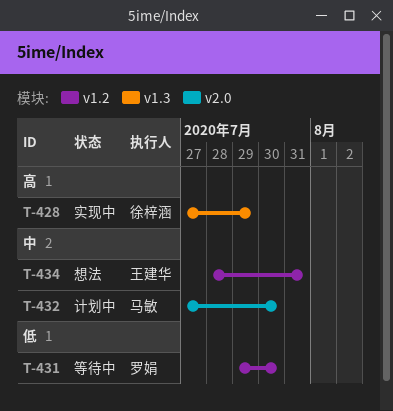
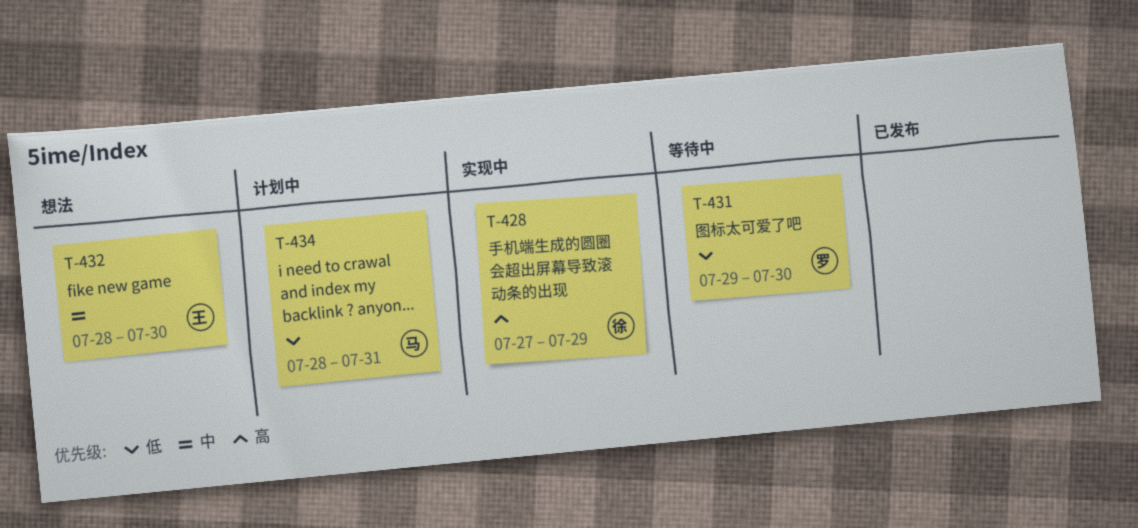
T-432, status: 计划中 -> 想法
T-432, owner: 马敏 -> 王建华
T-432, start: Jul 27 -> Jul 28
T-434, status: 想法 -> 计划中
T-434, owner: 王建华 -> 马敏
T-434, priority: 中 -> 低

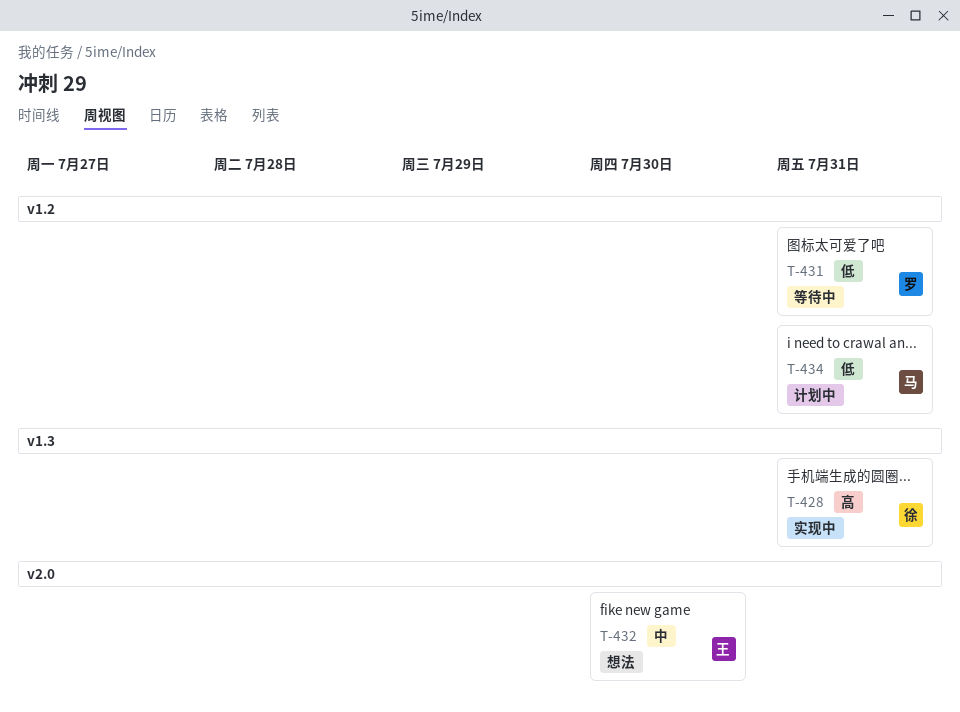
T-428, due: Jul 29 -> Jul 31
T-431, due: Jul 30 -> Jul 31

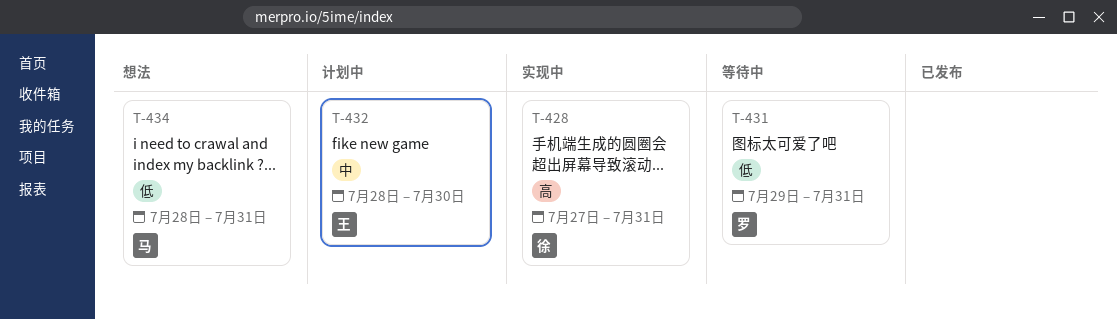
T-432, status: 想法 -> 计划中
T-434, status: 计划中 -> 想法

